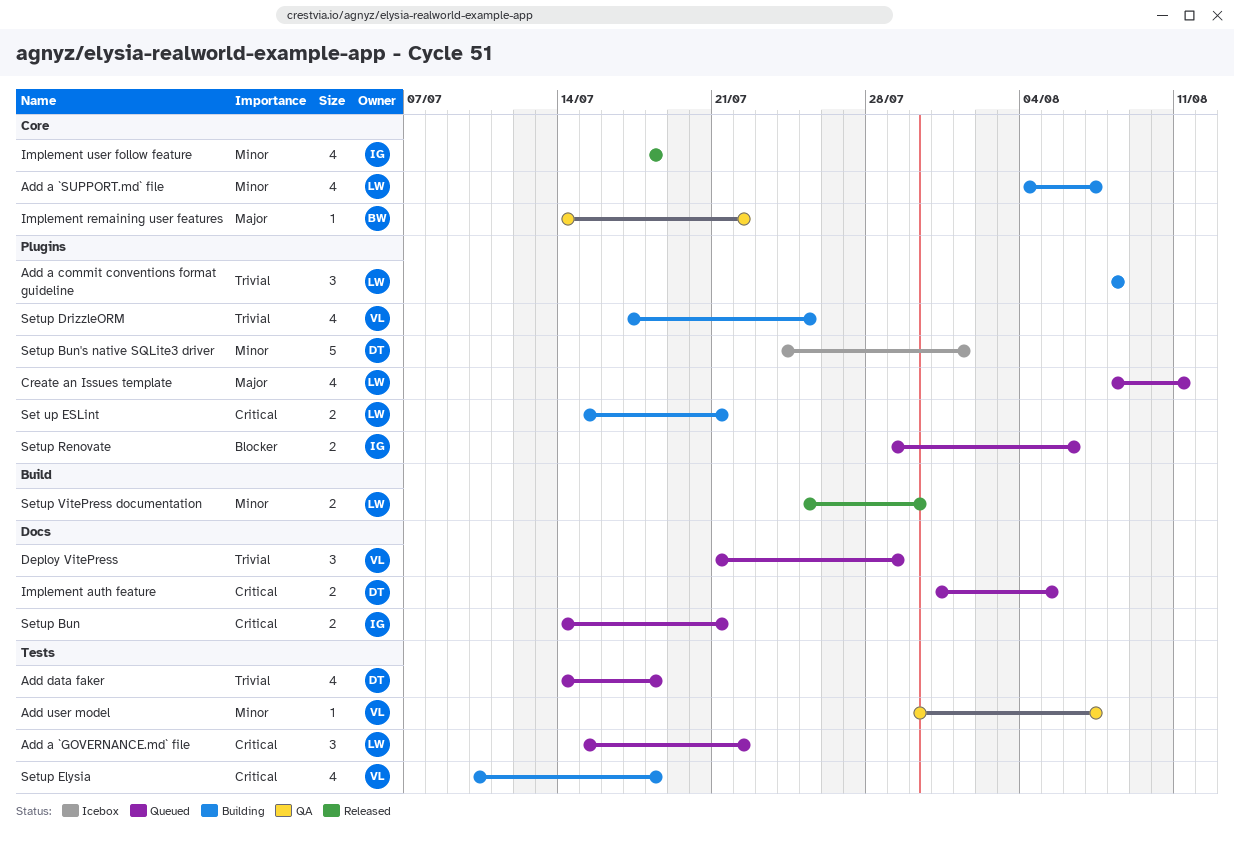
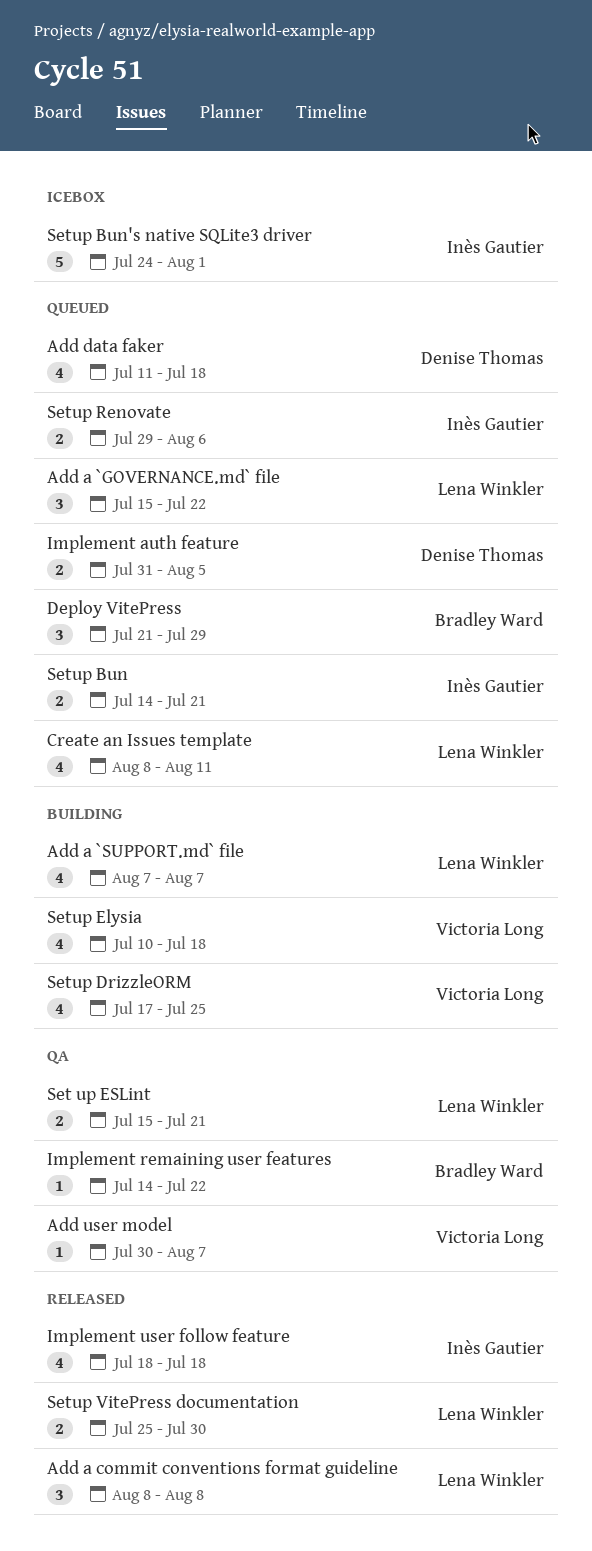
Add a `SUPPORT.md` file, start: Aug 4 -> Aug 7
Add a commit conventions format guideline, status: Building -> Released
Add data faker, start: Jul 14 -> Jul 11
Deploy VitePress, owner: Victoria Long -> Bradley Ward
Set up ESLint, status: Building -> QA
Setup Bun's native SQLite3 driver, owner: Denise Thomas -> Inès Gautier

